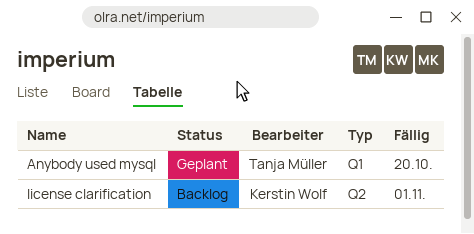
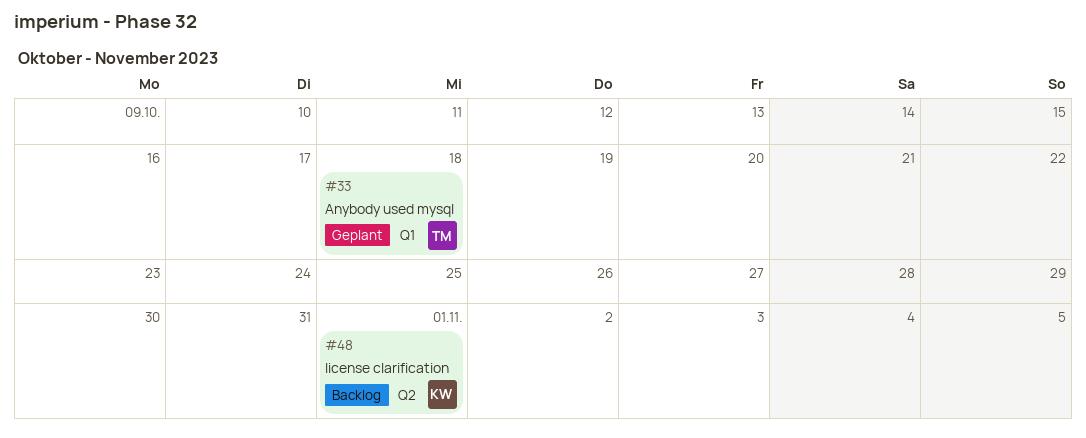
Anybody used mysql, due: Oct 20 -> Oct 18

